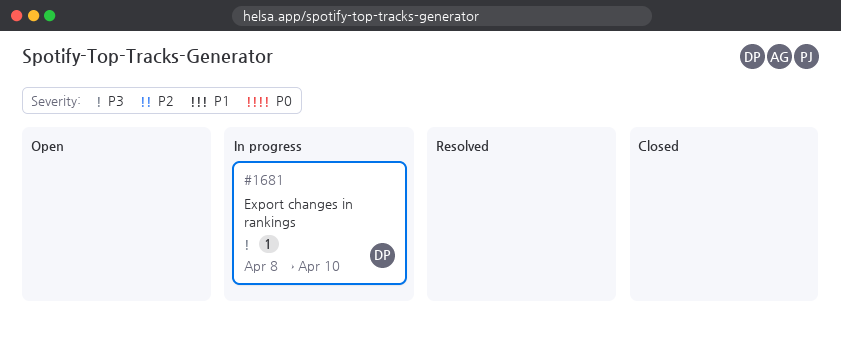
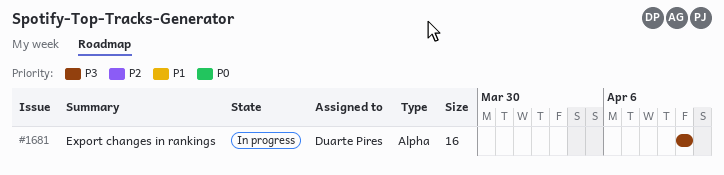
#1681, estimate: 1 -> 16
#1681, start: Apr 8 -> Apr 10

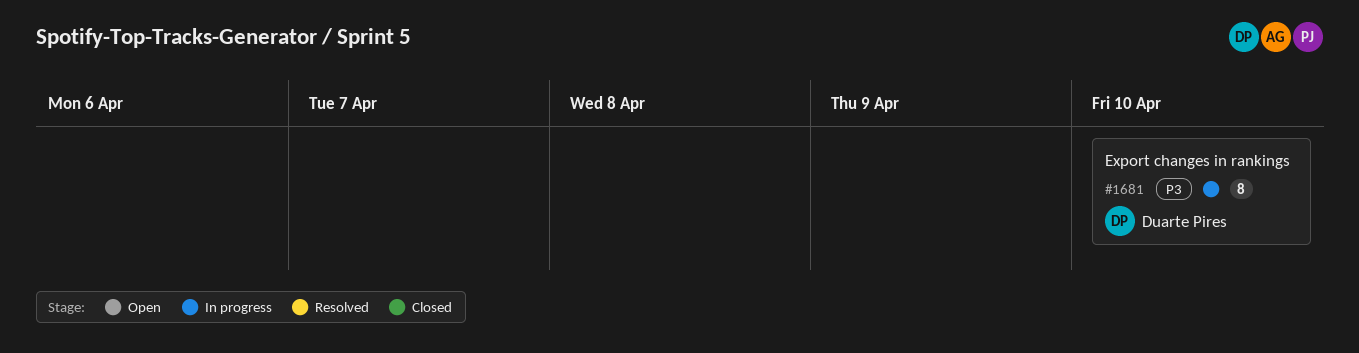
#1681, estimate: 16 -> 8

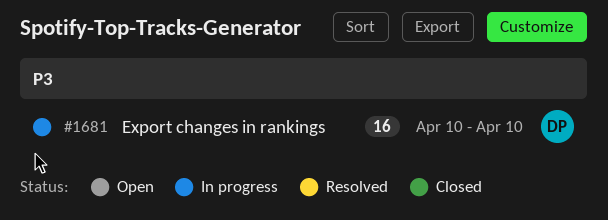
#1681, estimate: 8 -> 16

